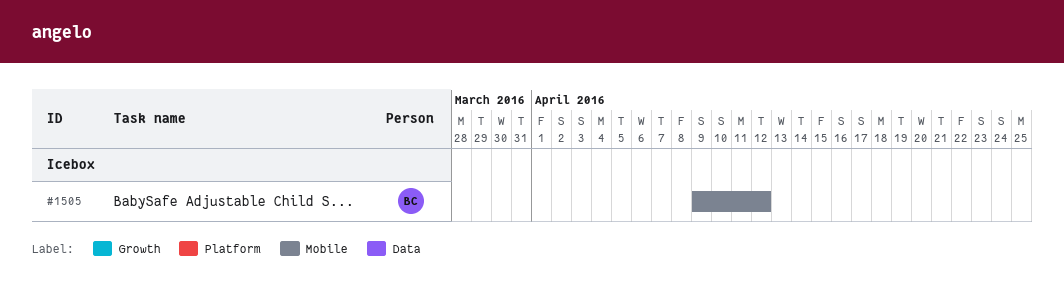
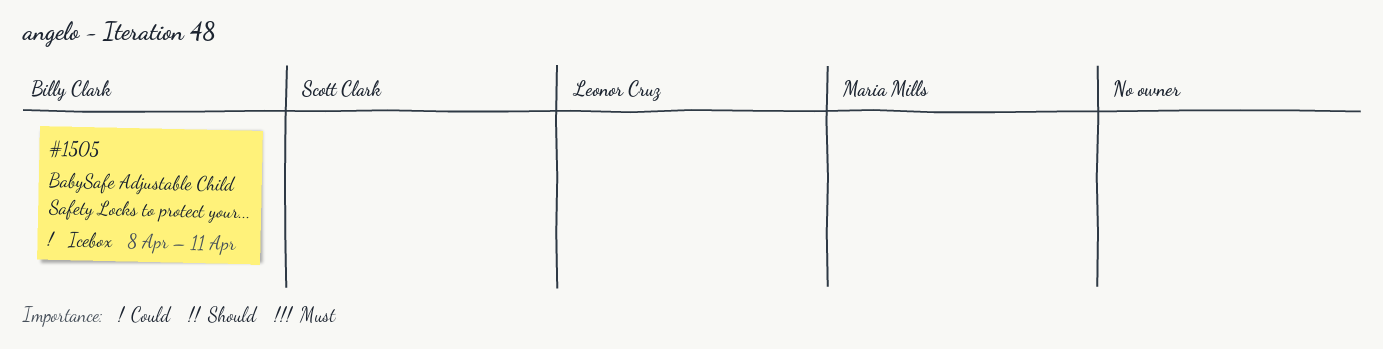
#1505, start: Apr 9 -> Apr 8
#1505, due: Apr 12 -> Apr 11

